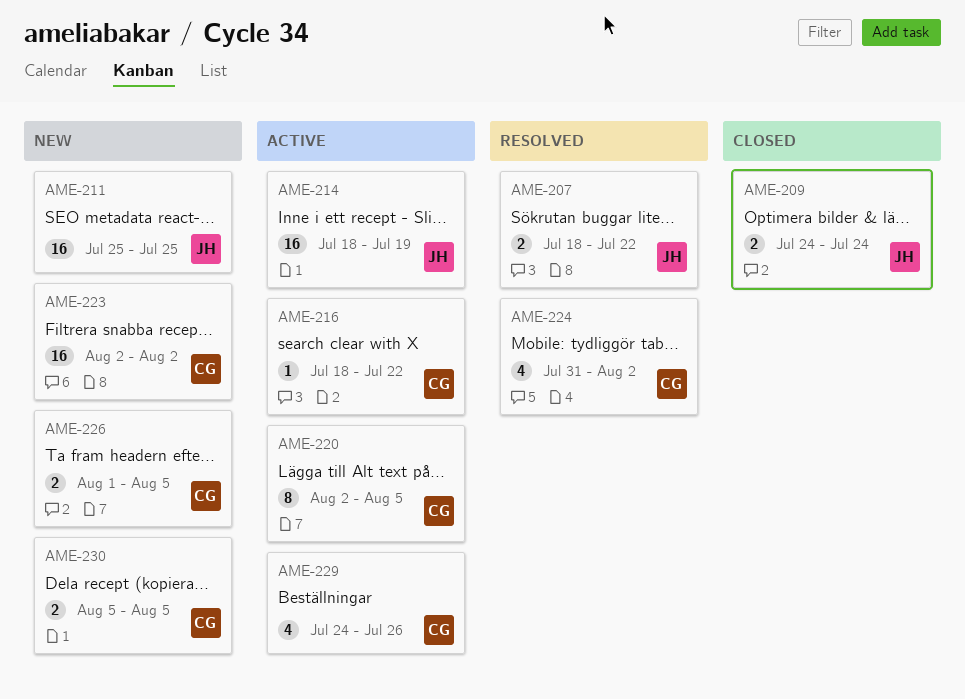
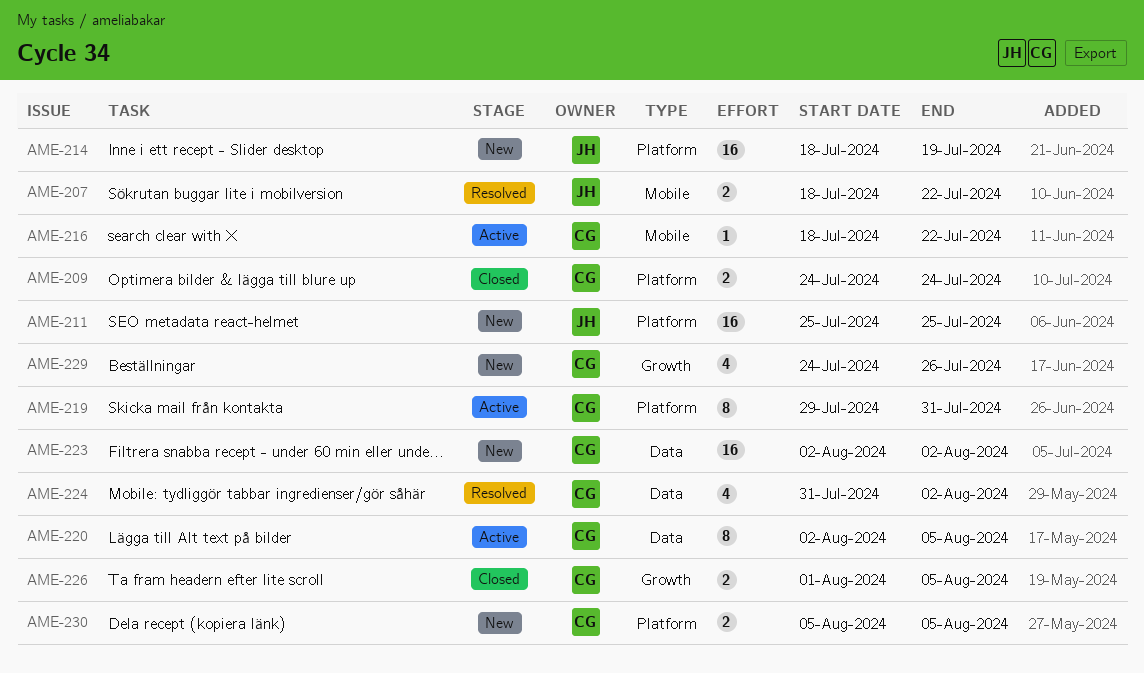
AME-209, owner: JH -> CG
AME-214, status: Active -> New
AME-219: none -> present
AME-226, status: New -> Closed
AME-229, status: Active -> New

